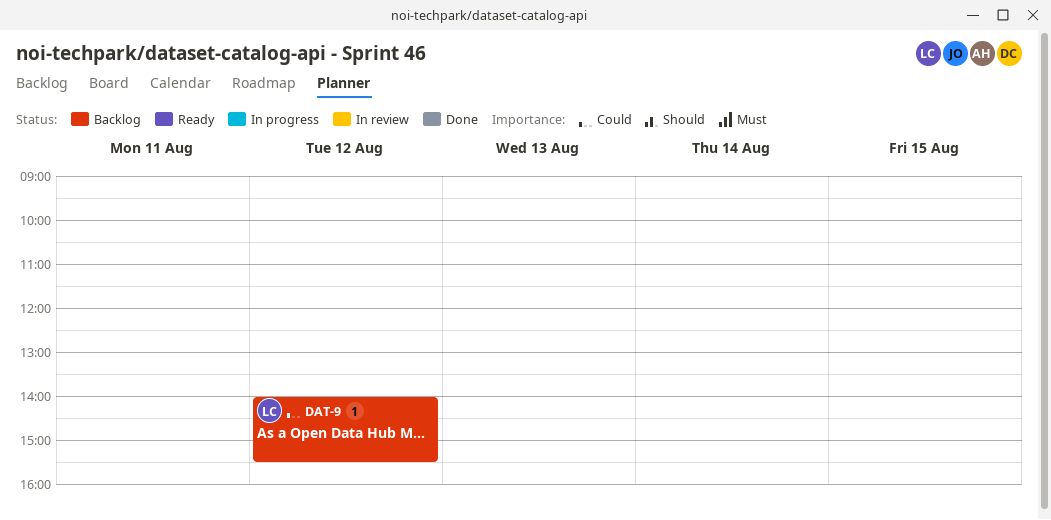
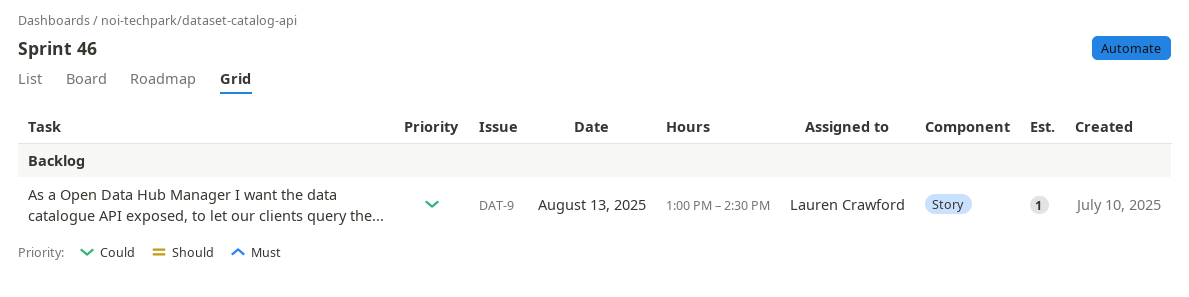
DAT-9, day: Aug 12 -> Aug 13
DAT-9, begins: 14:00 -> 13:00
DAT-9, ends: 15:30 -> 14:30

